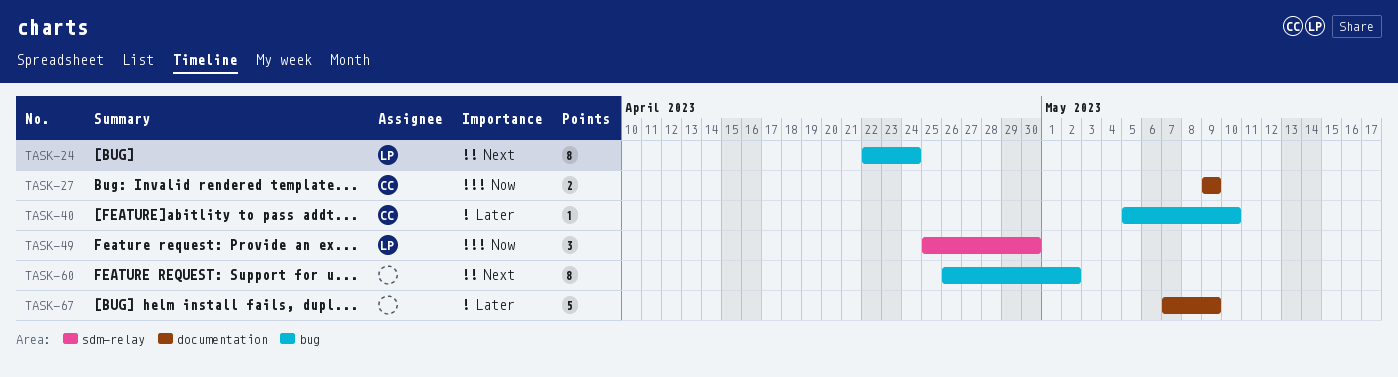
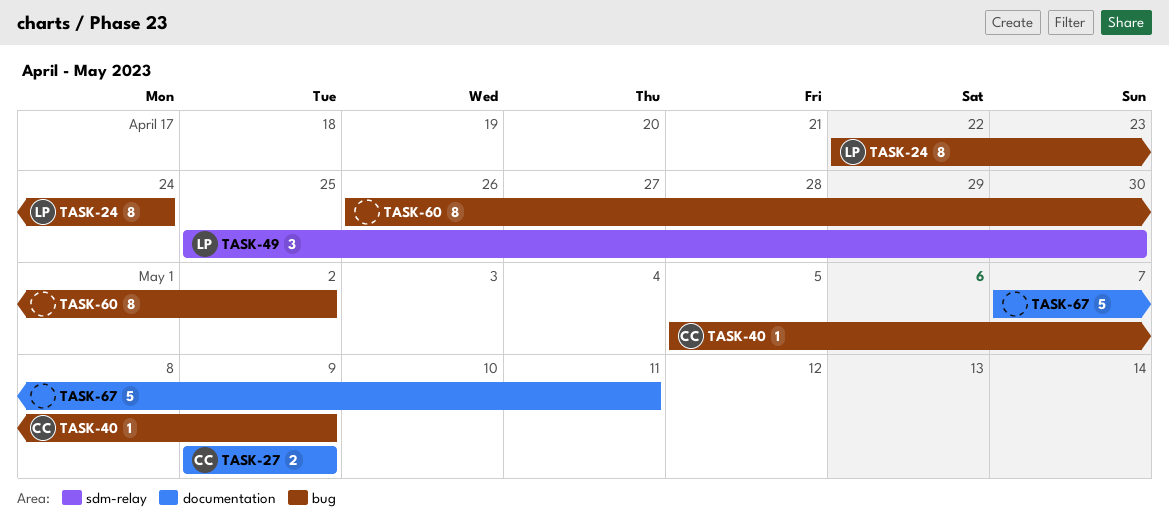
TASK-40, due: May 10 -> May 9
TASK-67, due: May 9 -> May 11

